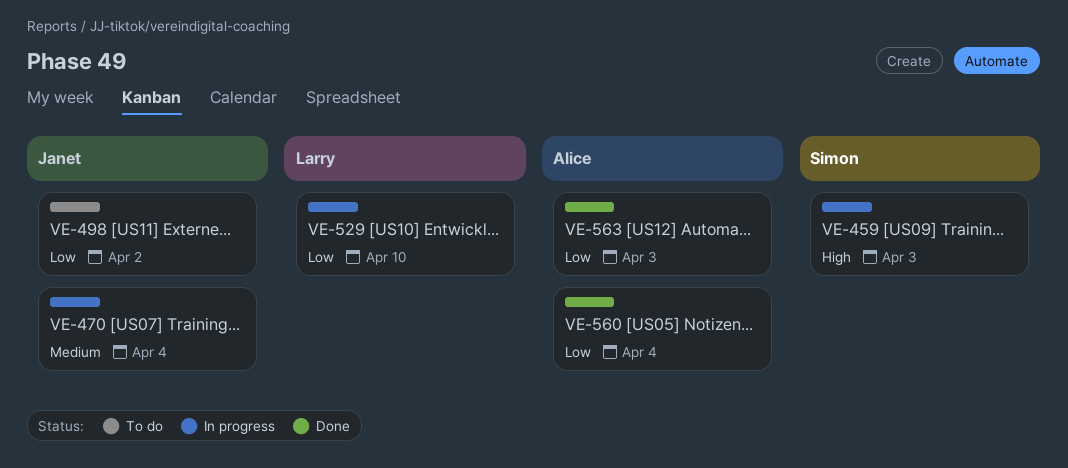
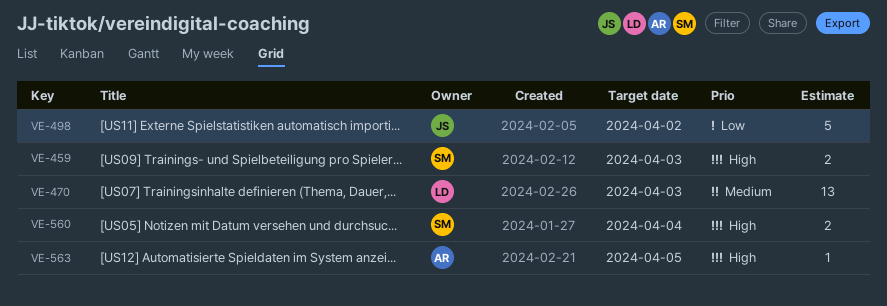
VE-470, owner: Janet -> Larry
VE-470, due: Apr 4 -> Apr 3
VE-529: present -> none
VE-560, owner: Alice -> Simon
VE-560, priority: Low -> High
VE-563, priority: Low -> High
VE-563, due: Apr 3 -> Apr 5

